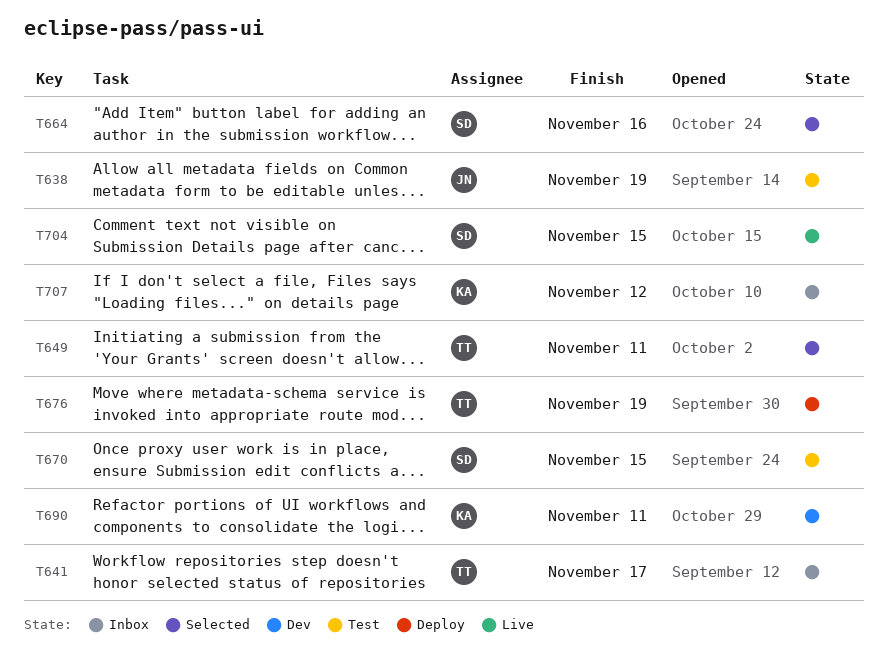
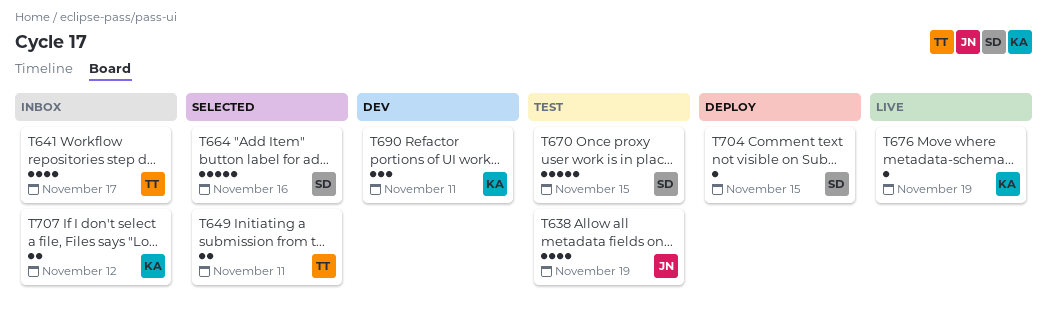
T676, status: Deploy -> Live
T676, owner: TT -> KA
T704, status: Live -> Deploy

